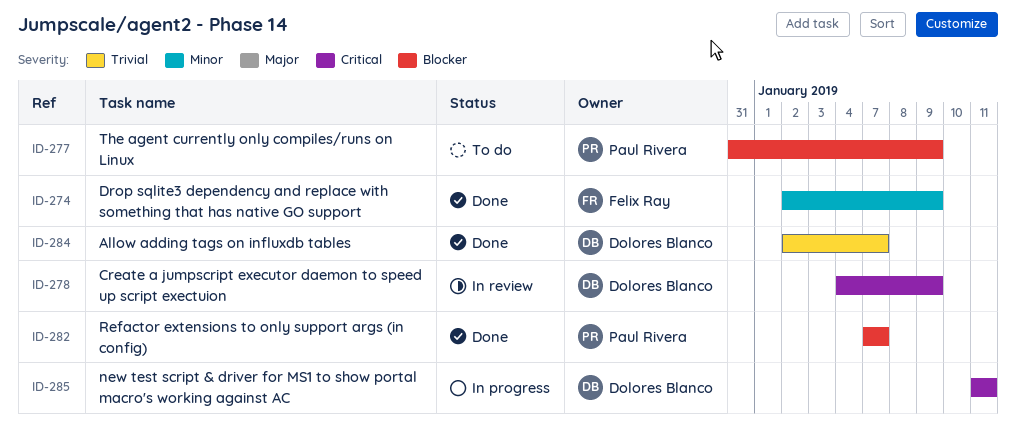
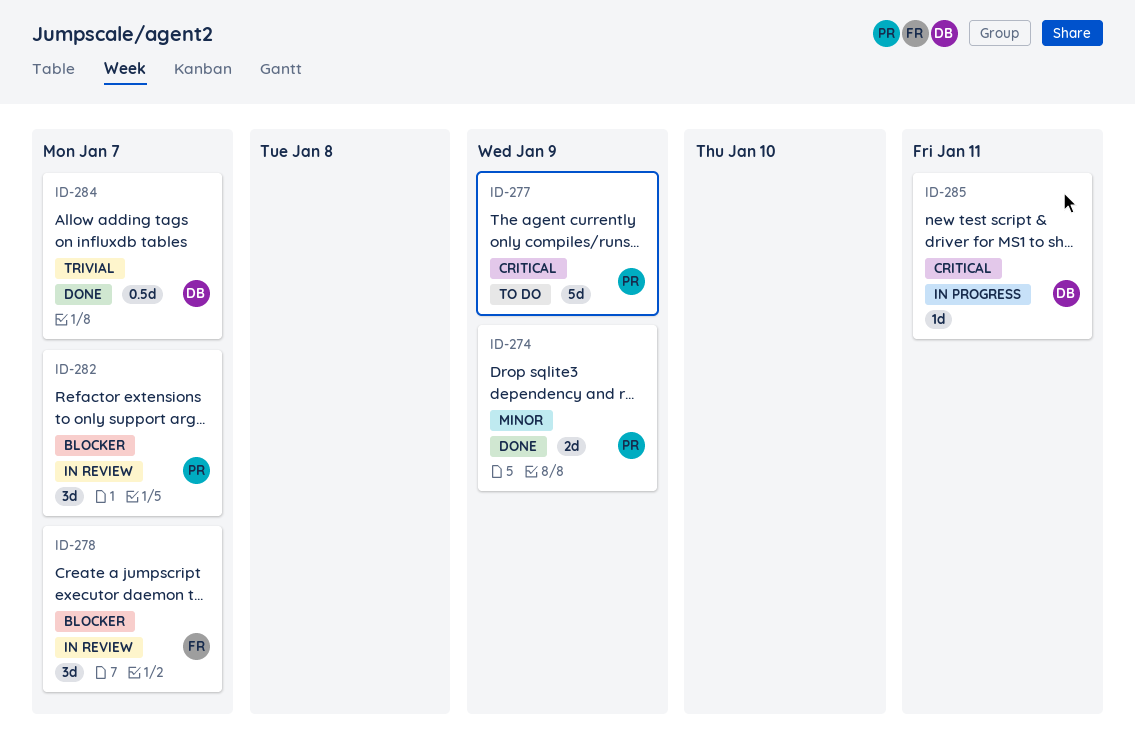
ID-274, owner: Felix Ray -> Paul Rivera
ID-277, priority: Blocker -> Critical
ID-278, owner: Dolores Blanco -> Felix Ray
ID-278, priority: Critical -> Blocker
ID-278, due: Jan 9 -> Jan 7
ID-282, status: Done -> In review

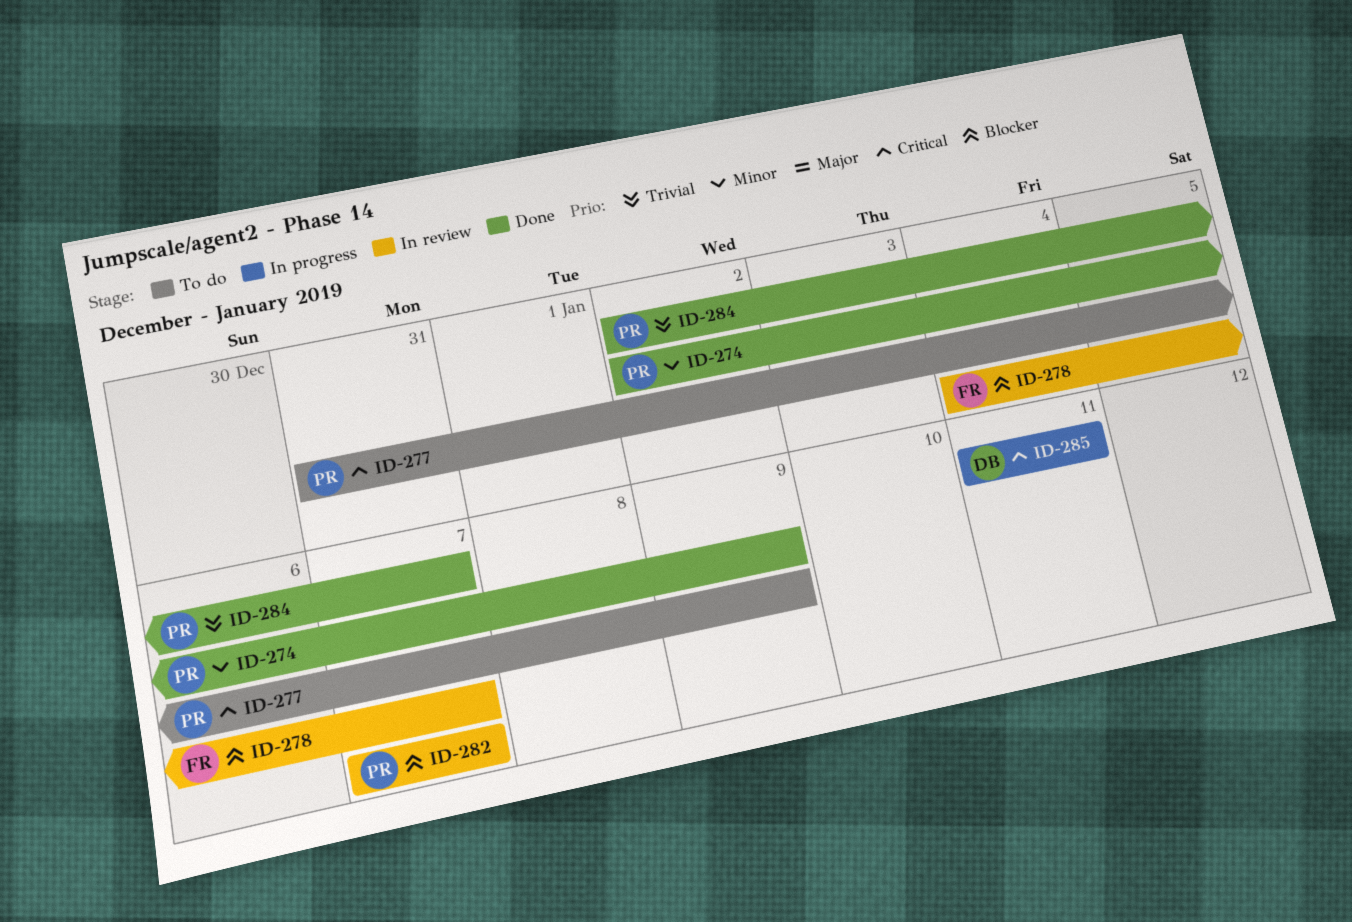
ID-284, owner: DB -> PR

